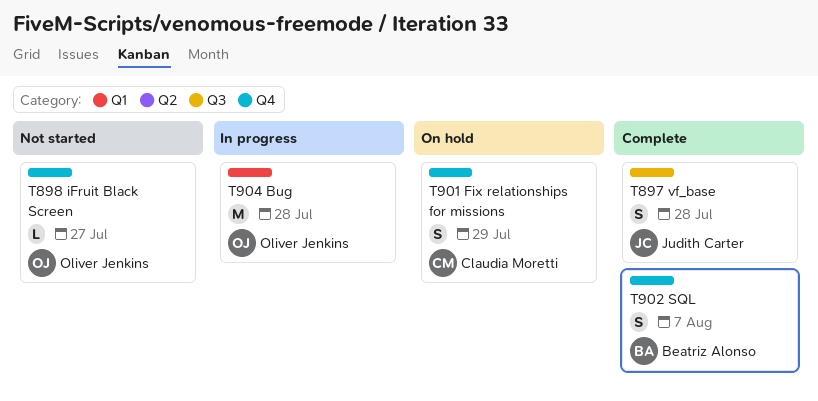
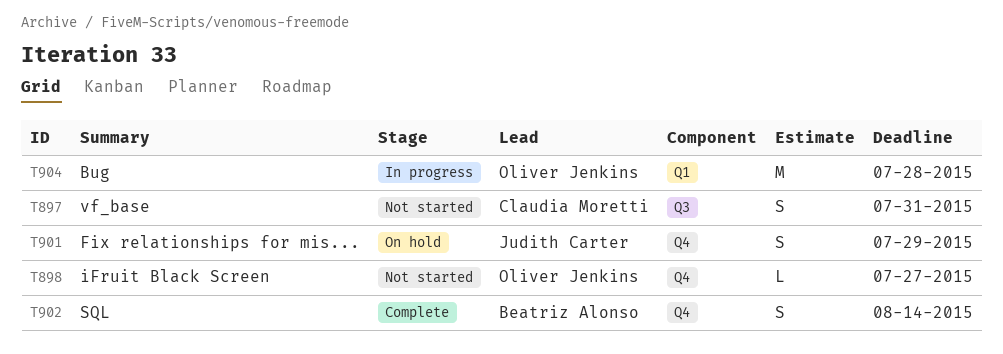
T897, status: Complete -> Not started
T897, owner: Judith Carter -> Claudia Moretti
T897, due: Jul 28 -> Jul 31
T901, owner: Claudia Moretti -> Judith Carter
T902, due: Aug 7 -> Aug 14

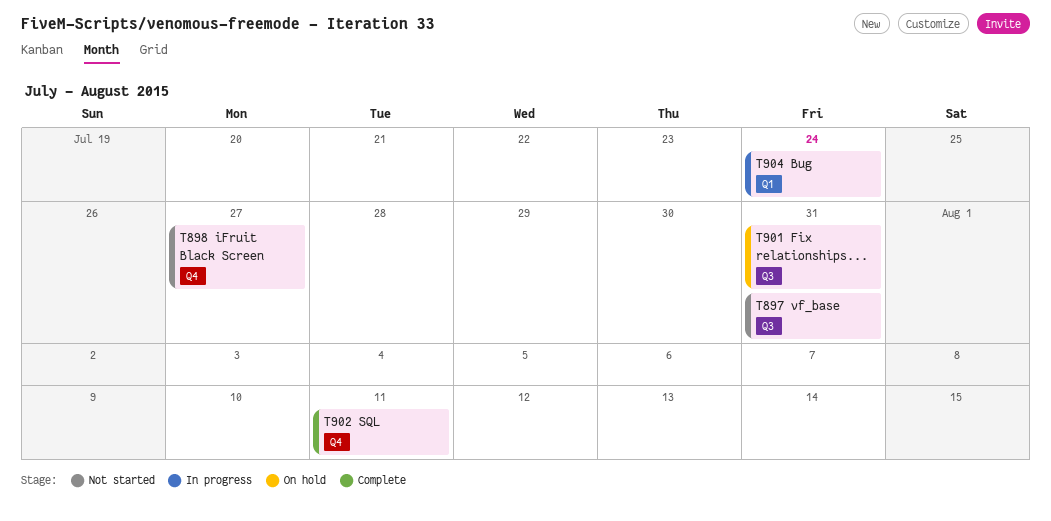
T901, label: Q4 -> Q3
T901, due: Jul 29 -> Jul 31
T902, due: Aug 14 -> Aug 11
T904, due: Jul 28 -> Jul 24

